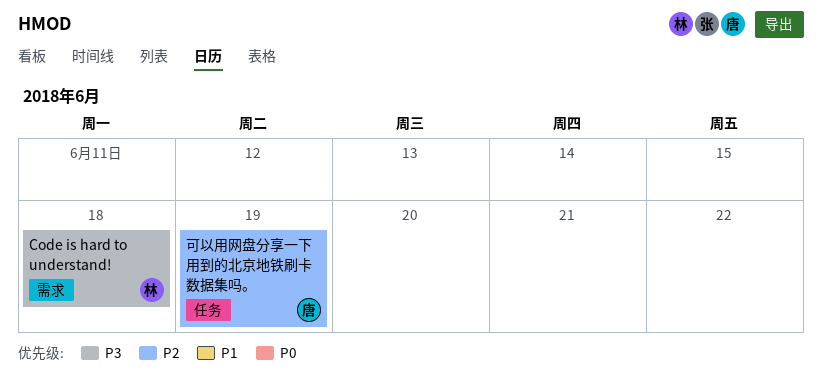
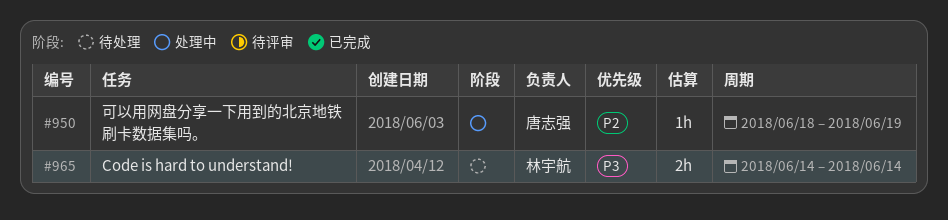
Code is hard to understand!, due: Jun 18 -> Jun 14

